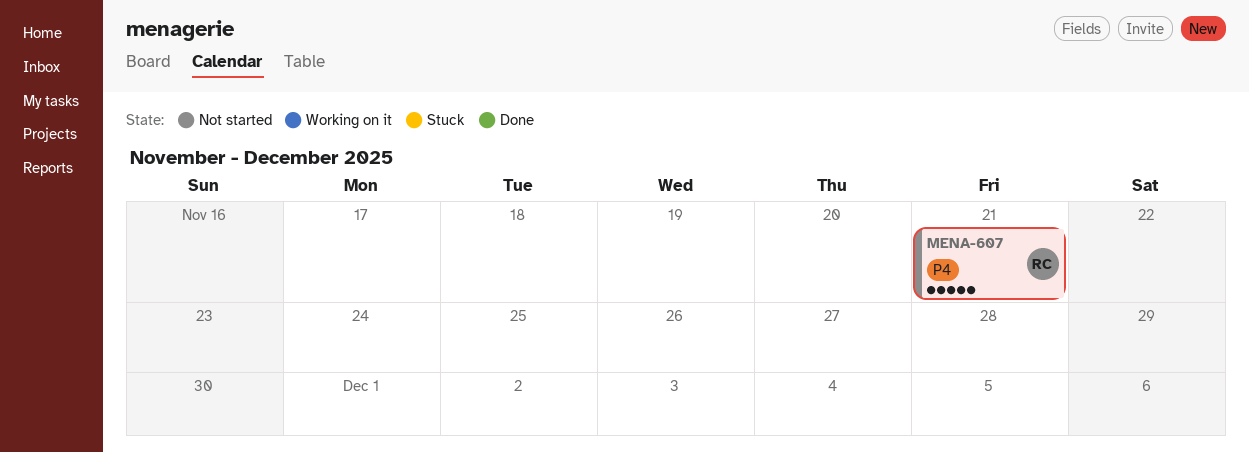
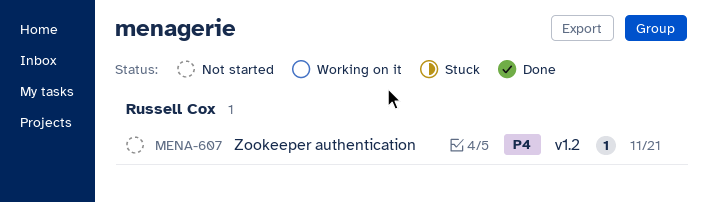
MENA-607, estimate: 5 -> 1

